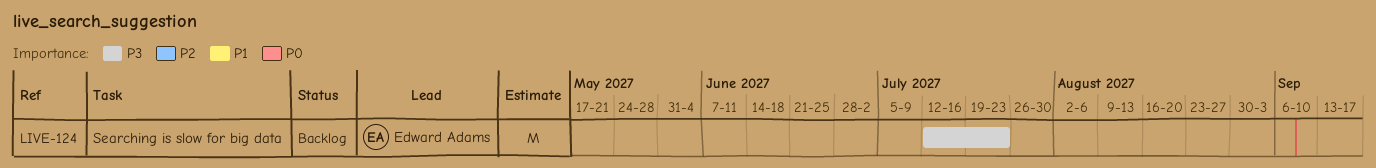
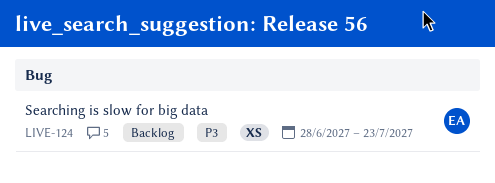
LIVE-124, estimate: M -> XS
LIVE-124, start: Jul 12 -> Jun 28

